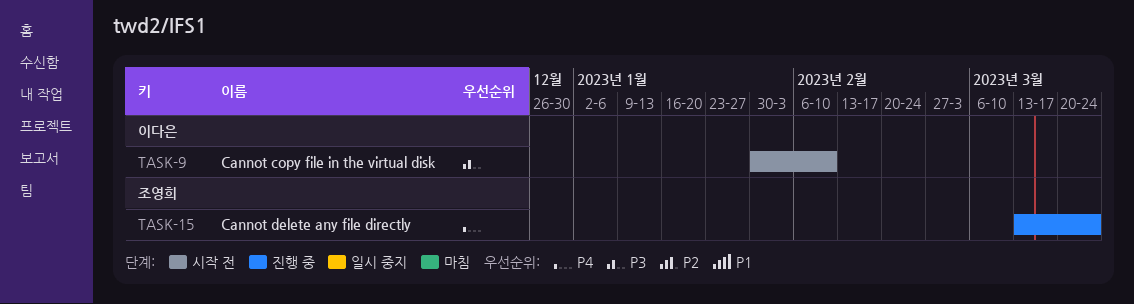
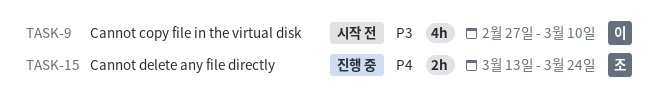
TASK-9, start: Jan 30 -> Feb 27
TASK-9, due: Feb 10 -> Mar 10

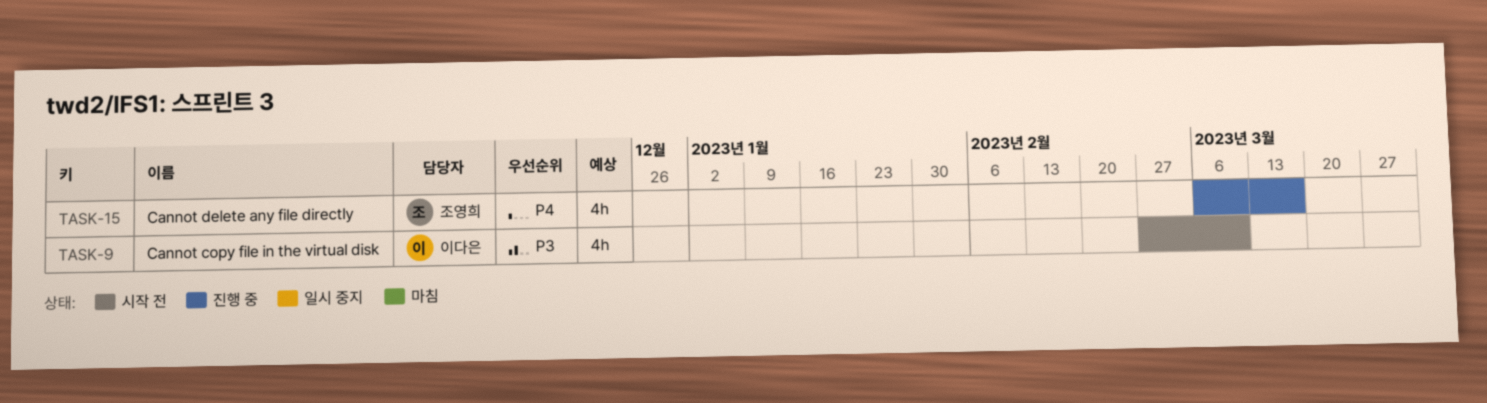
TASK-15, estimate: 2h -> 4h
TASK-15, start: Mar 13 -> Mar 6
TASK-15, due: Mar 24 -> Mar 17

